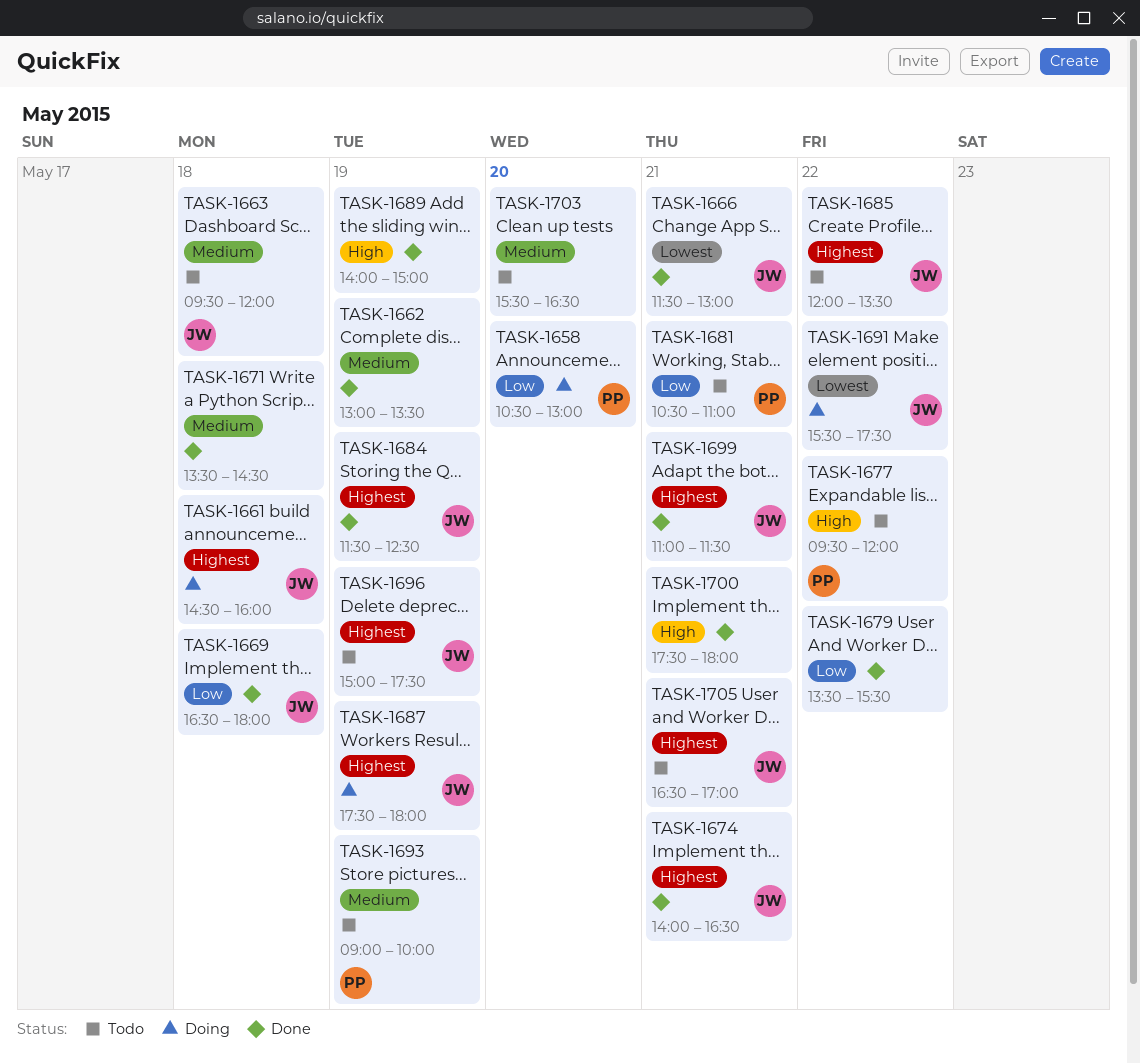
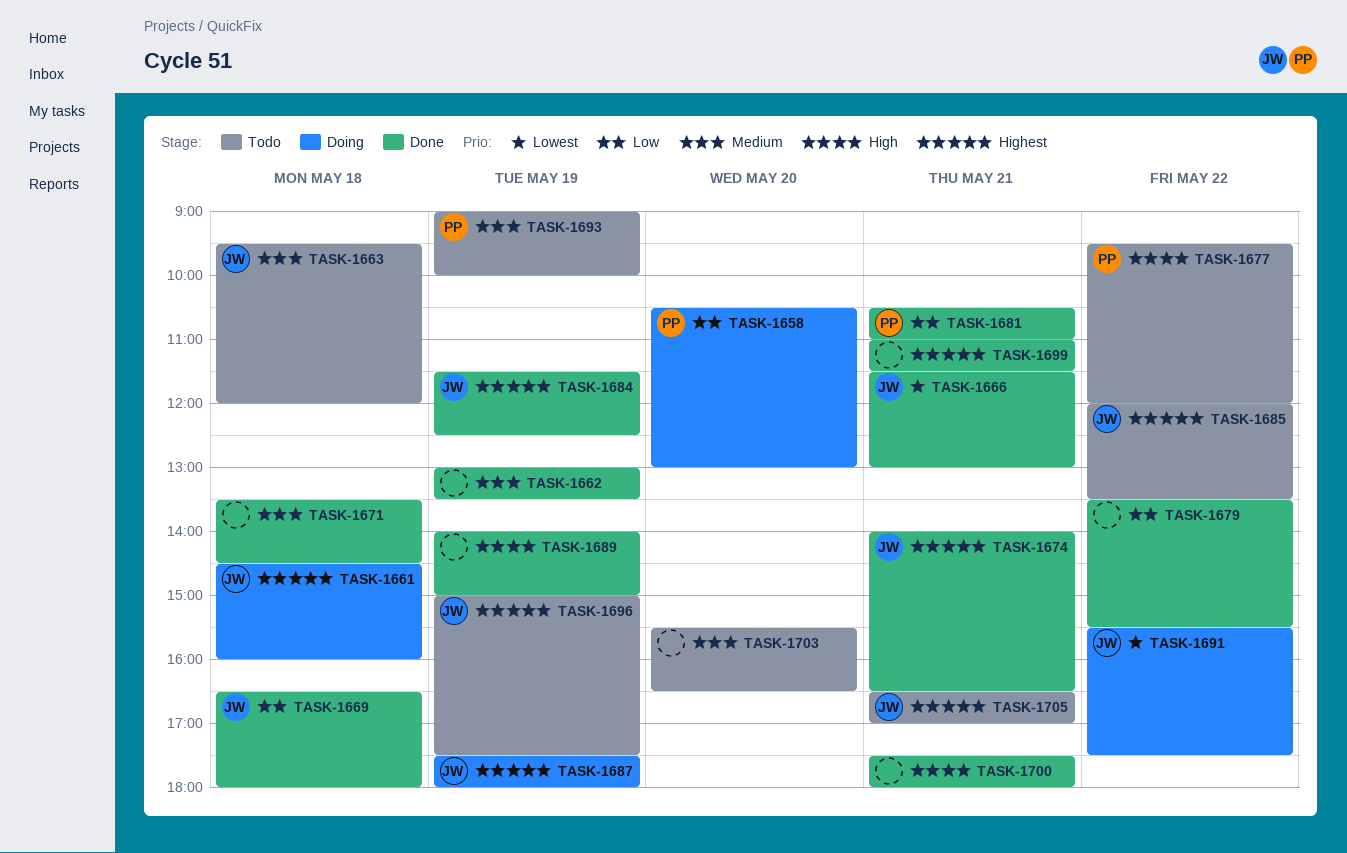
TASK-1681, status: Todo -> Done
TASK-1699, owner: JW -> none

